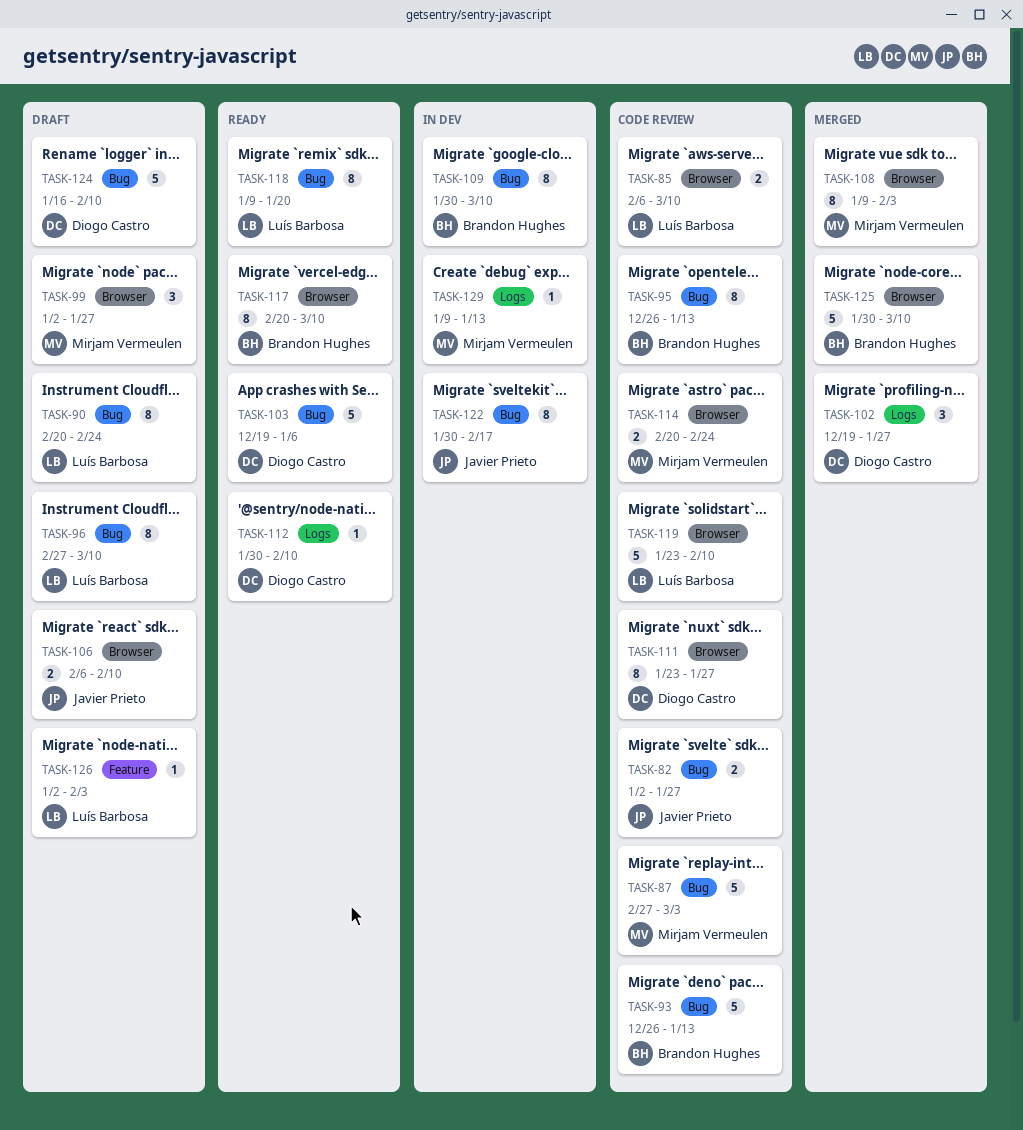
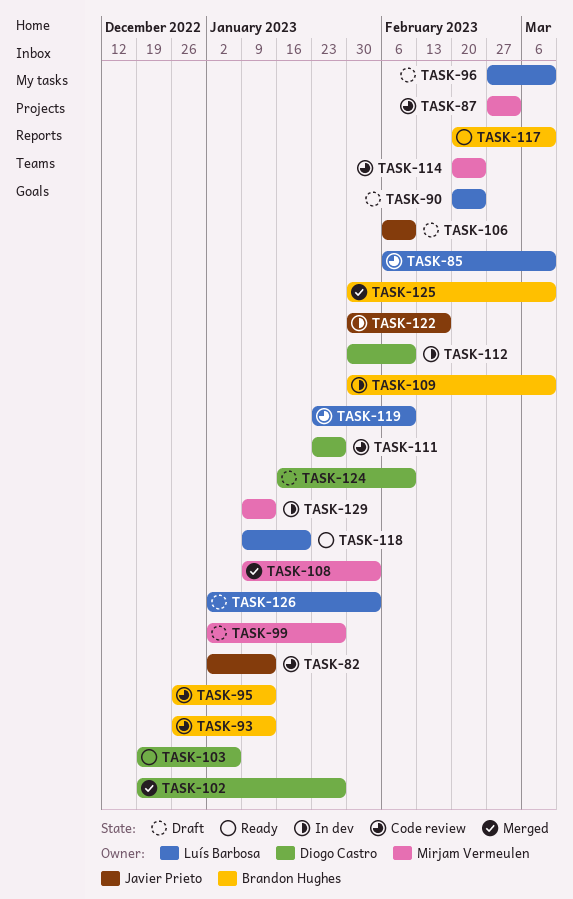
TASK-82, due: Jan 27 -> Jan 13
TASK-112, status: Ready -> In dev

